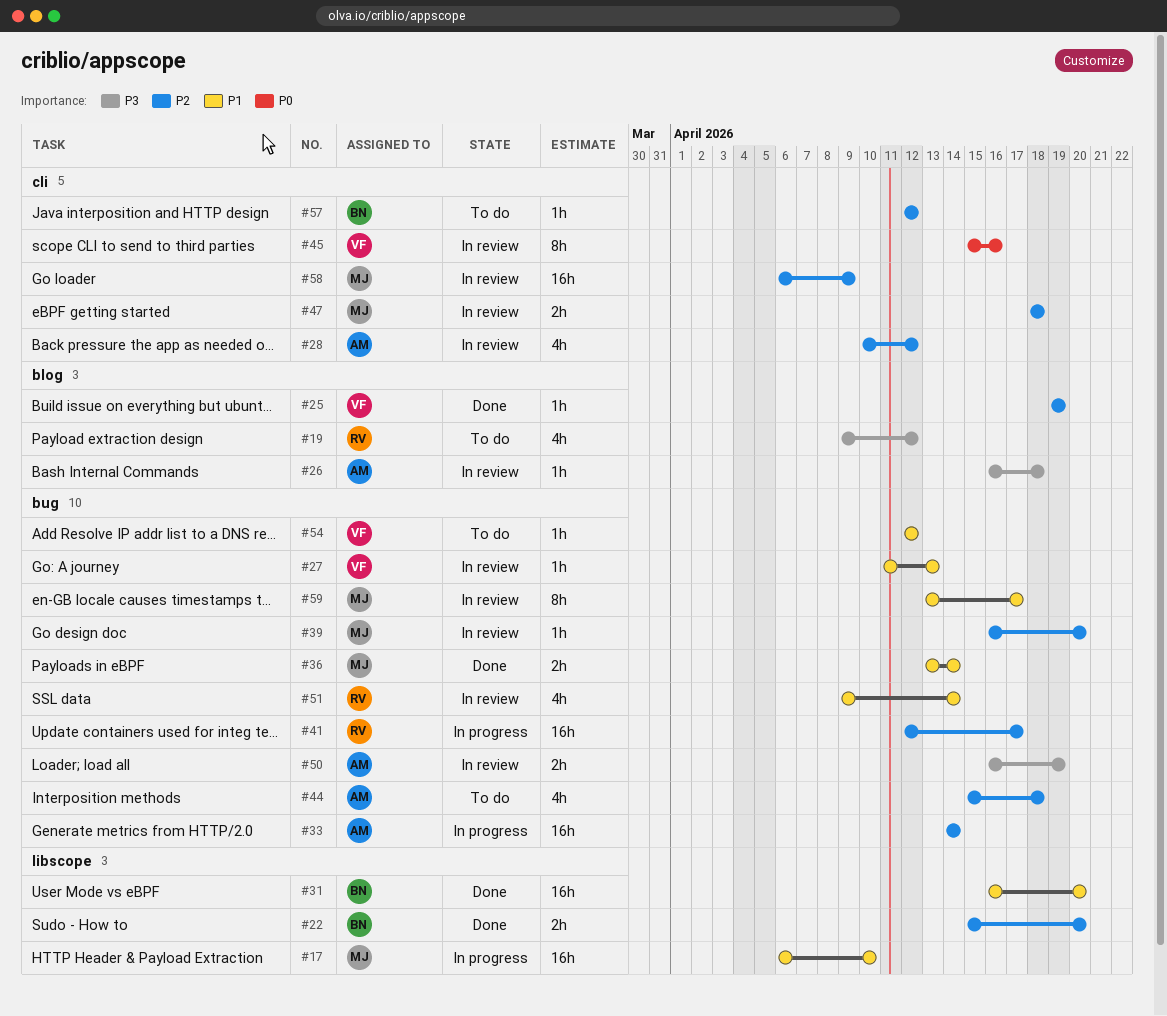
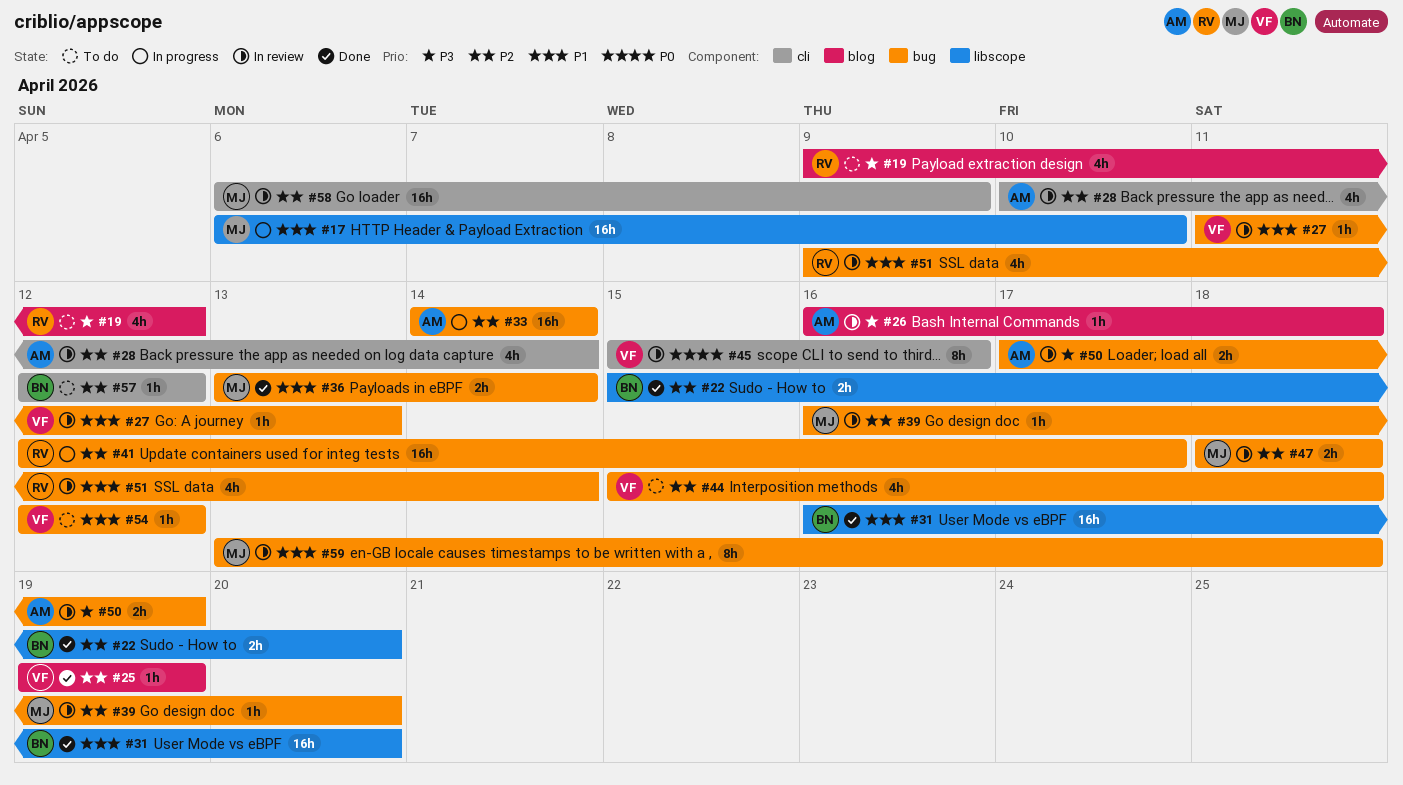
#28, due: Apr 12 -> Apr 14
#44, owner: AM -> VF
#47, label: cli -> bug
#50, start: Apr 16 -> Apr 17
#59, due: Apr 17 -> Apr 18

